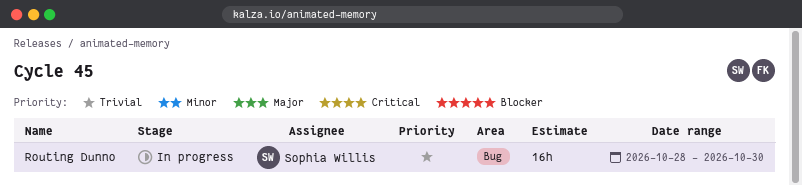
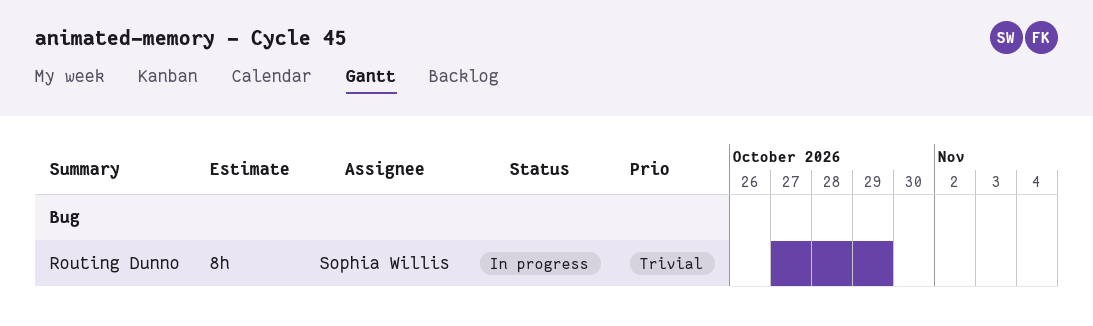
Routing Dunno, estimate: 16h -> 8h
Routing Dunno, start: Oct 28 -> Oct 27
Routing Dunno, due: Oct 30 -> Oct 29

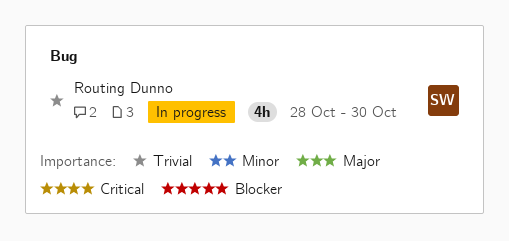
Routing Dunno, estimate: 8h -> 4h
Routing Dunno, start: Oct 27 -> Oct 28
Routing Dunno, due: Oct 29 -> Oct 30

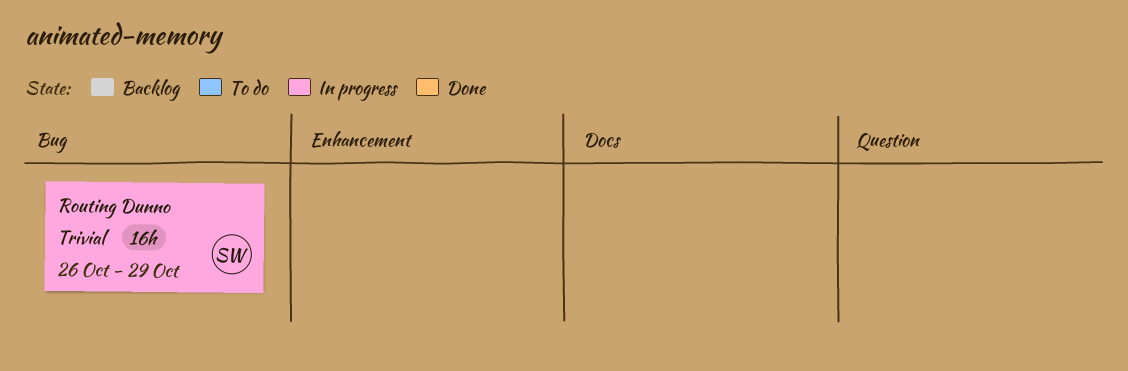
Routing Dunno, estimate: 4h -> 16h
Routing Dunno, start: Oct 28 -> Oct 26
Routing Dunno, due: Oct 30 -> Oct 29

